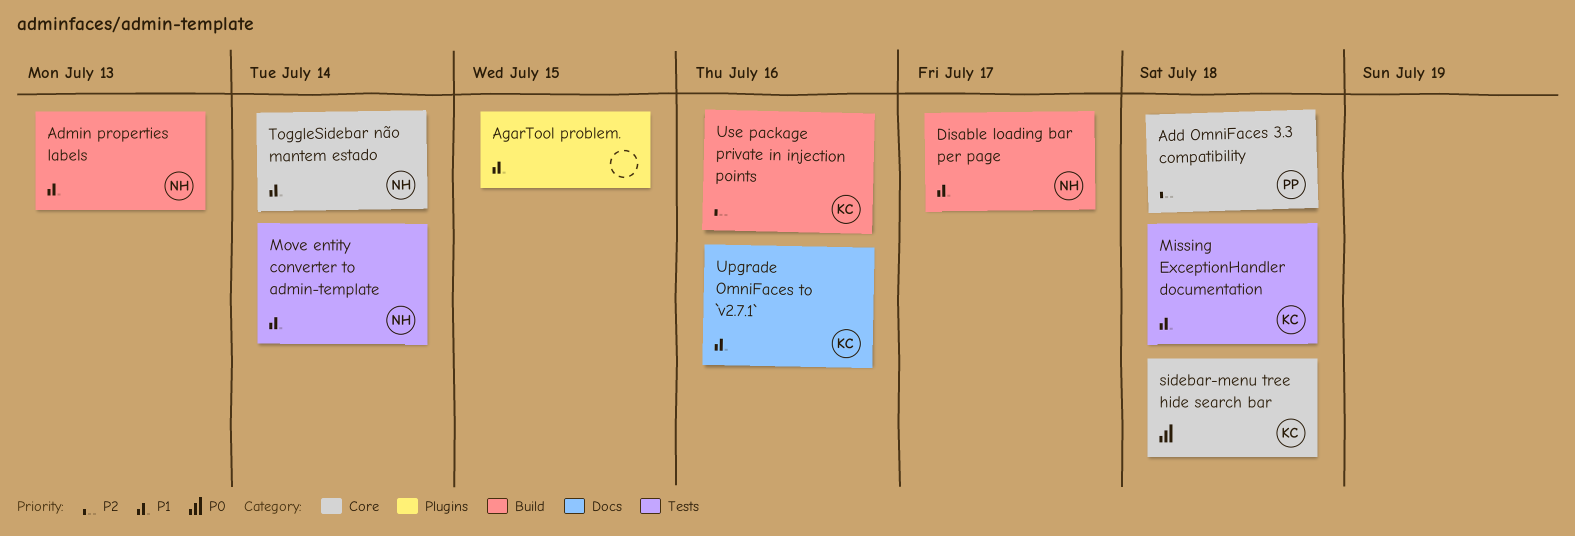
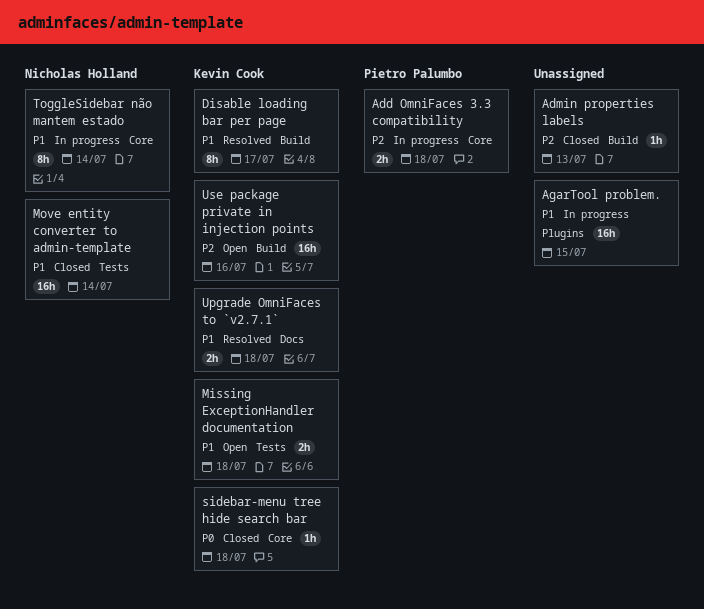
Admin properties labels, owner: Nicholas Holland -> none
Admin properties labels, priority: P1 -> P2
Disable loading bar per page, owner: Nicholas Holland -> Kevin Cook
Upgrade OmniFaces to `v2.7.1`, due: Jul 16 -> Jul 18

